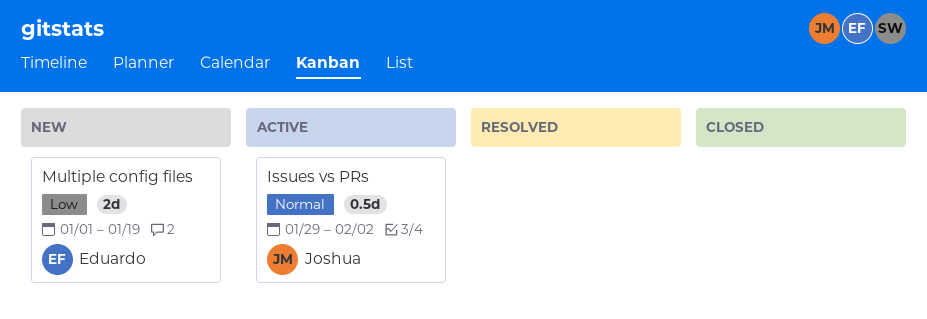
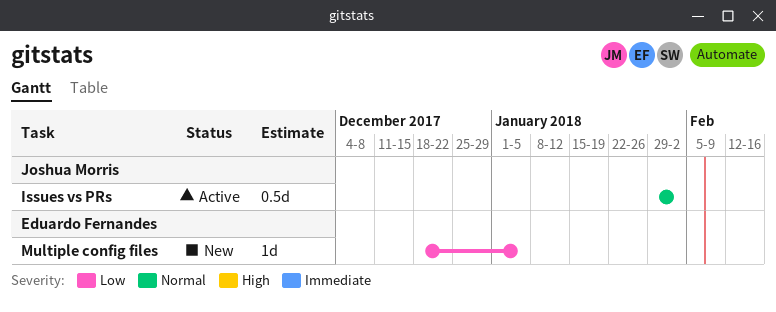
Multiple config files, estimate: 2d -> 1d
Multiple config files, start: Jan 1 -> Dec 18
Multiple config files, due: Jan 19 -> Jan 5

